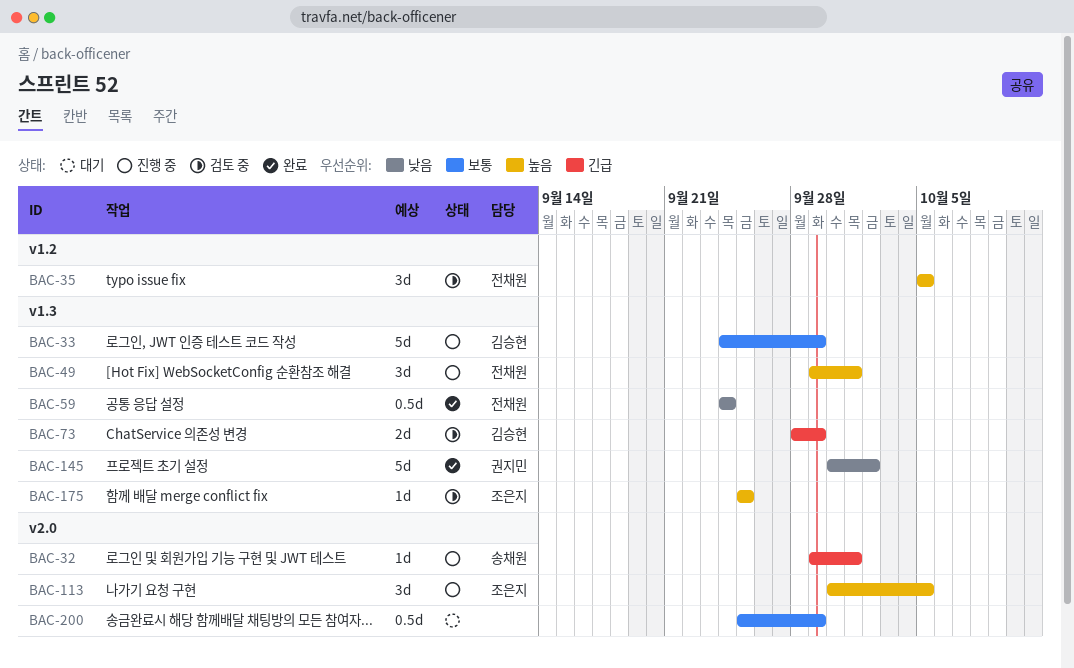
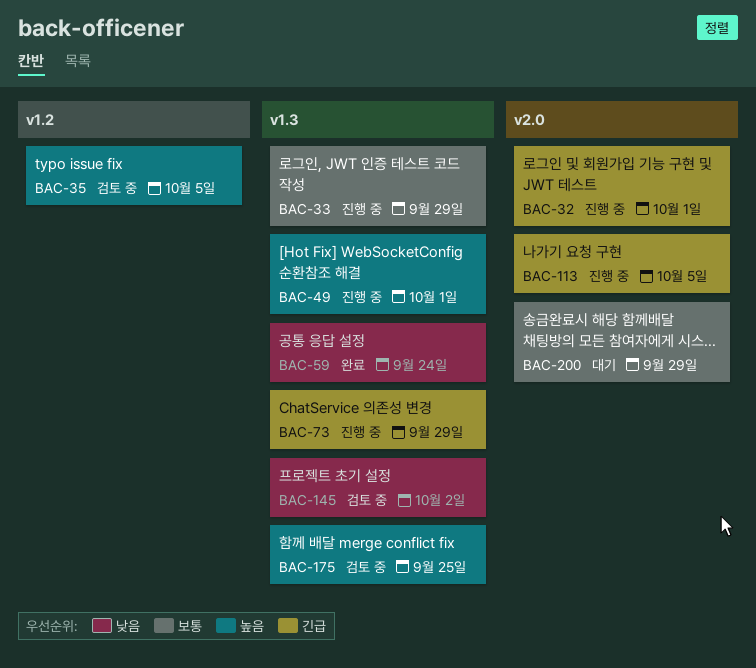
BAC-73, status: 검토 중 -> 진행 중
BAC-113, priority: 높음 -> 긴급
BAC-145, status: 완료 -> 검토 중

